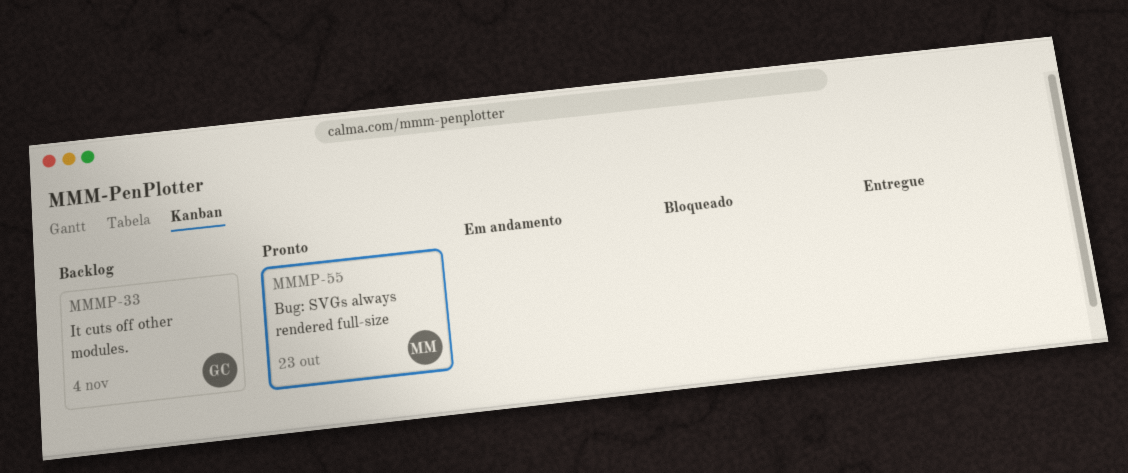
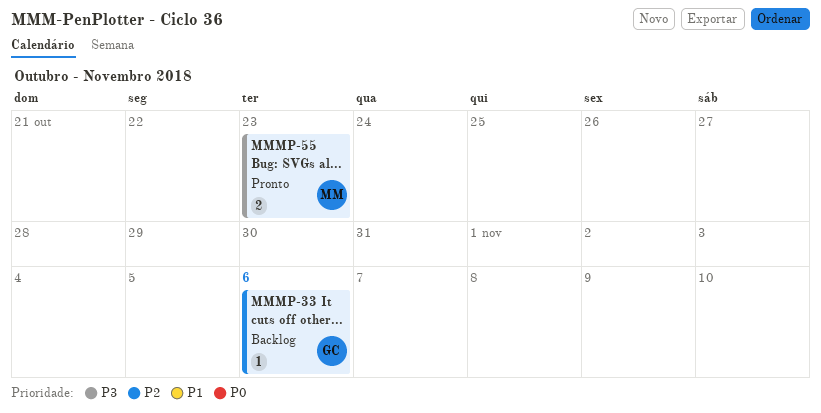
MMMP-33, due: Nov 4 -> Nov 6

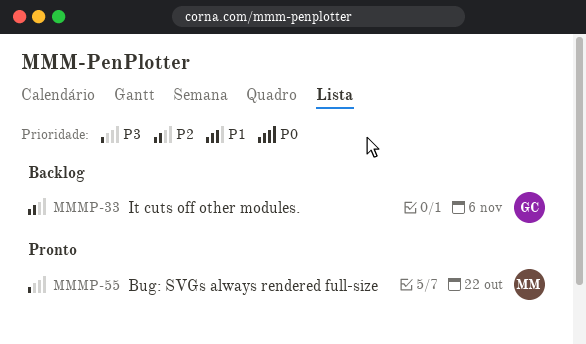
MMMP-55, due: Oct 23 -> Oct 22

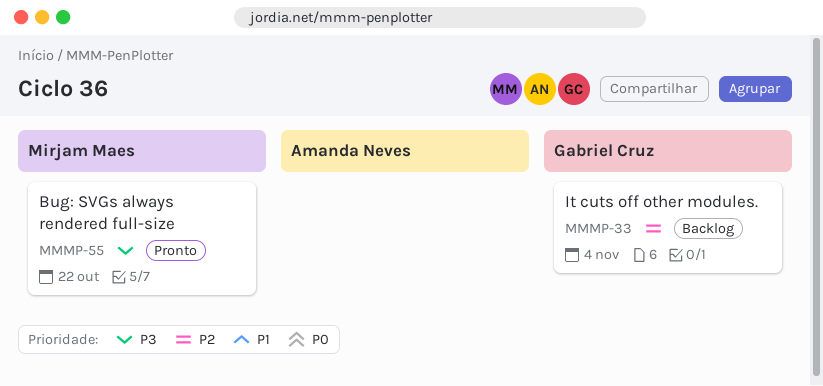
MMMP-33, due: Nov 6 -> Nov 4

